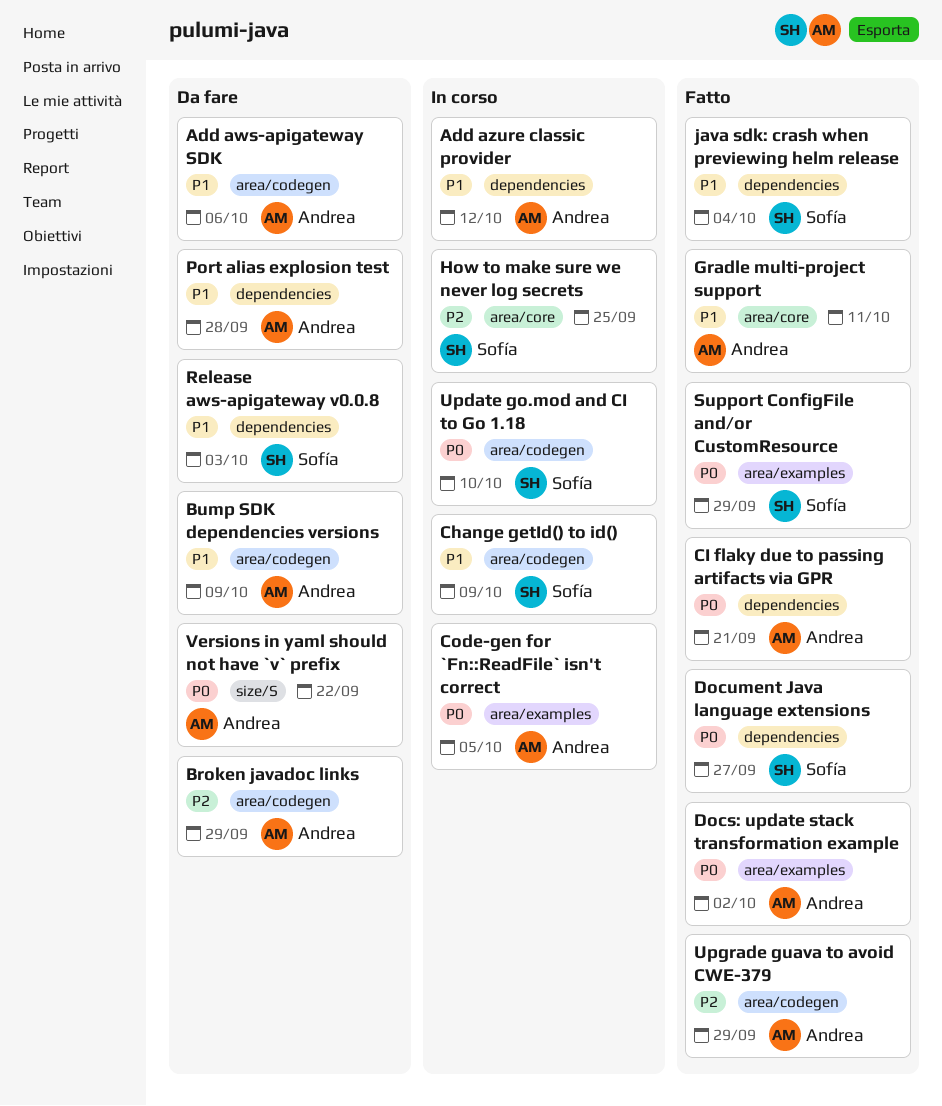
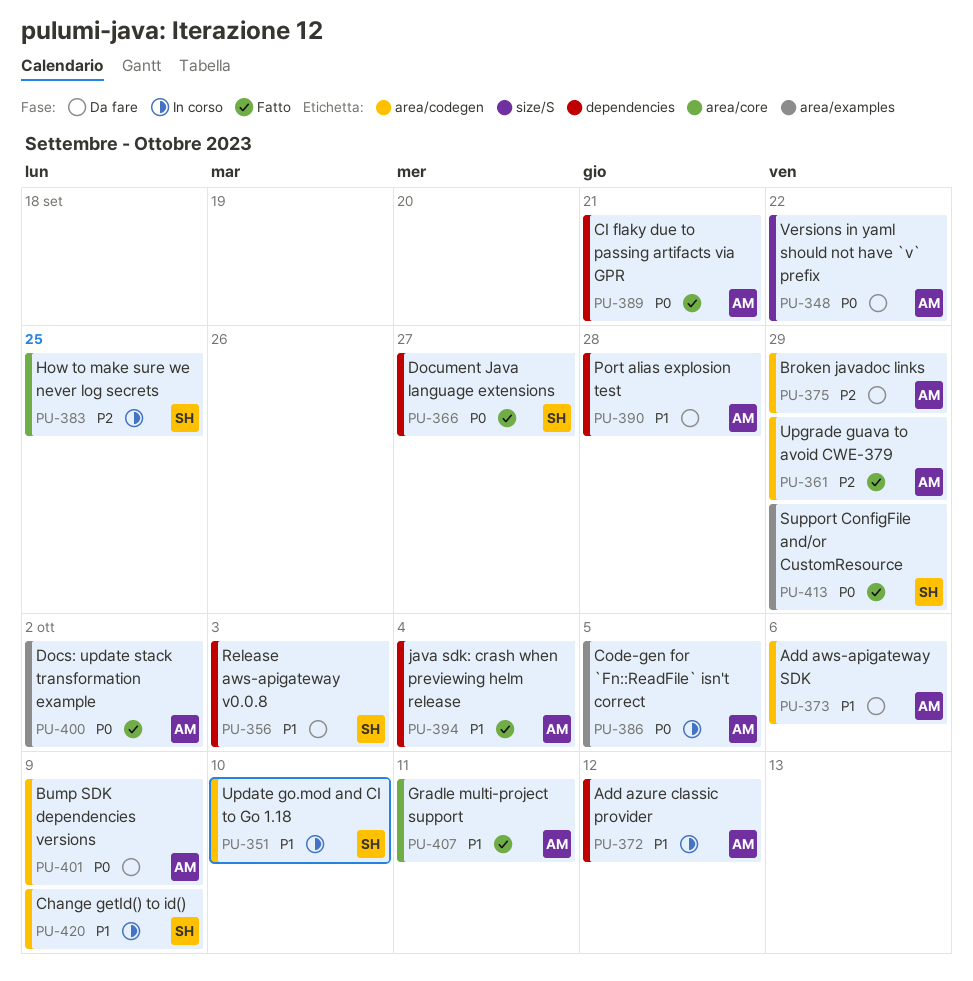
Bump SDK dependencies versions, priority: P1 -> P0
java sdk: crash when previewing helm release, owner: Sofía -> Andrea
Update go.mod and CI to Go 1.18, priority: P0 -> P1

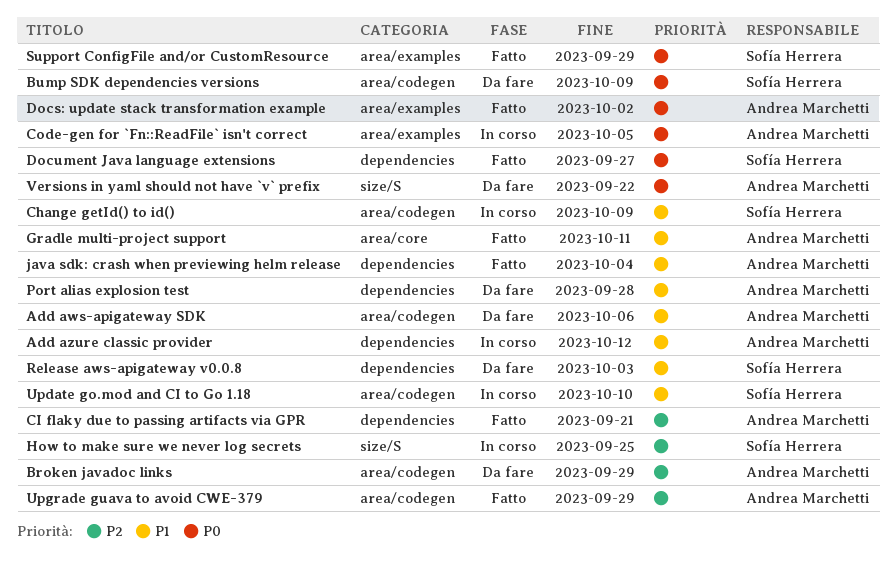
Bump SDK dependencies versions, owner: Andrea Marchetti -> Sofía Herrera
CI flaky due to passing artifacts via GPR, priority: P0 -> P2
How to make sure we never log secrets, label: area/core -> size/S

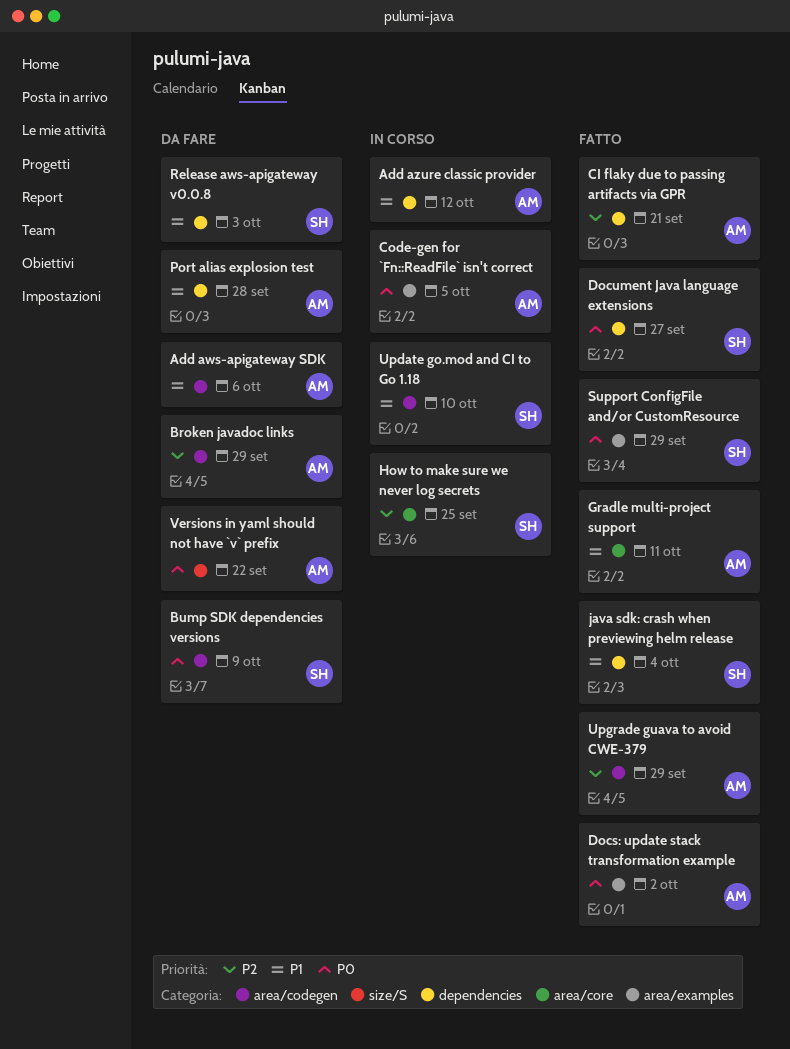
Change getId() to id(): present -> none
How to make sure we never log secrets, label: size/S -> area/core
java sdk: crash when previewing helm release, owner: Andrea Marchetti -> Sofía Herrera

